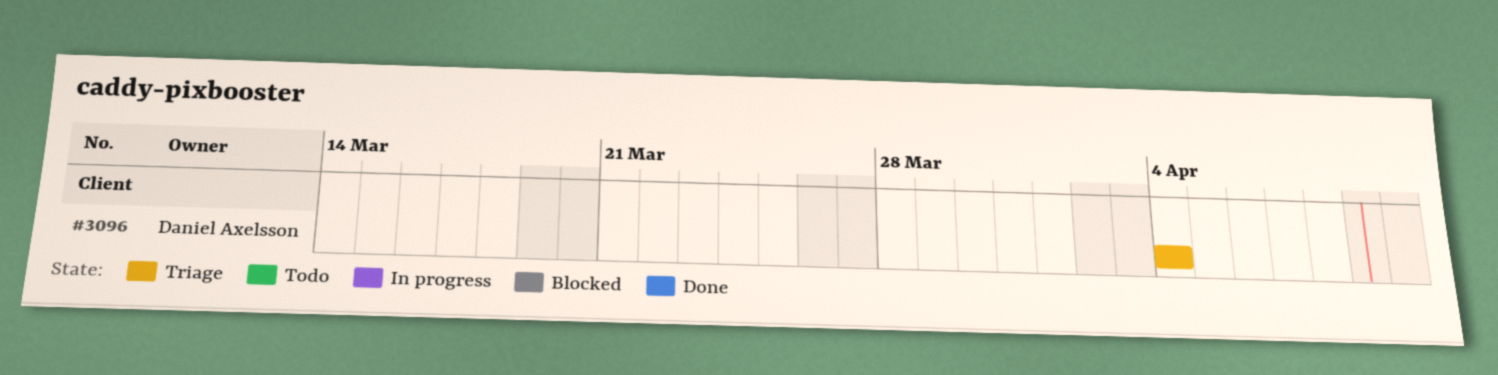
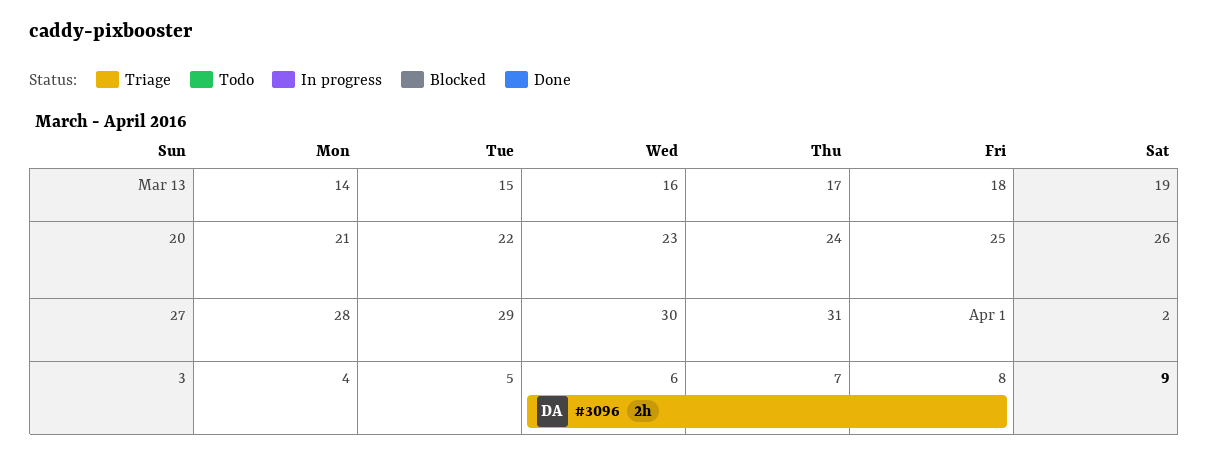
#3096, start: Apr 4 -> Apr 6
#3096, due: Apr 4 -> Apr 8

